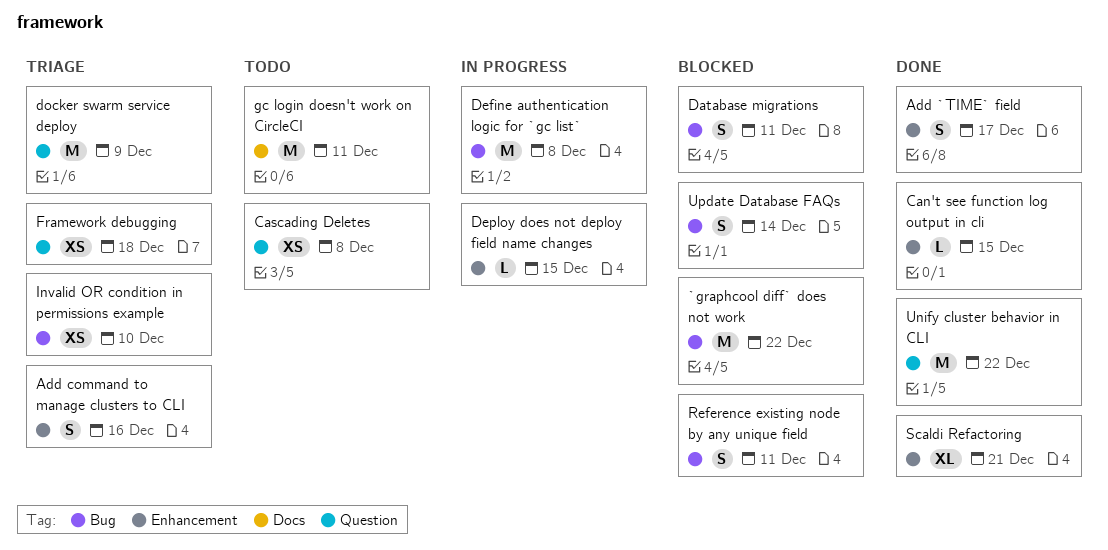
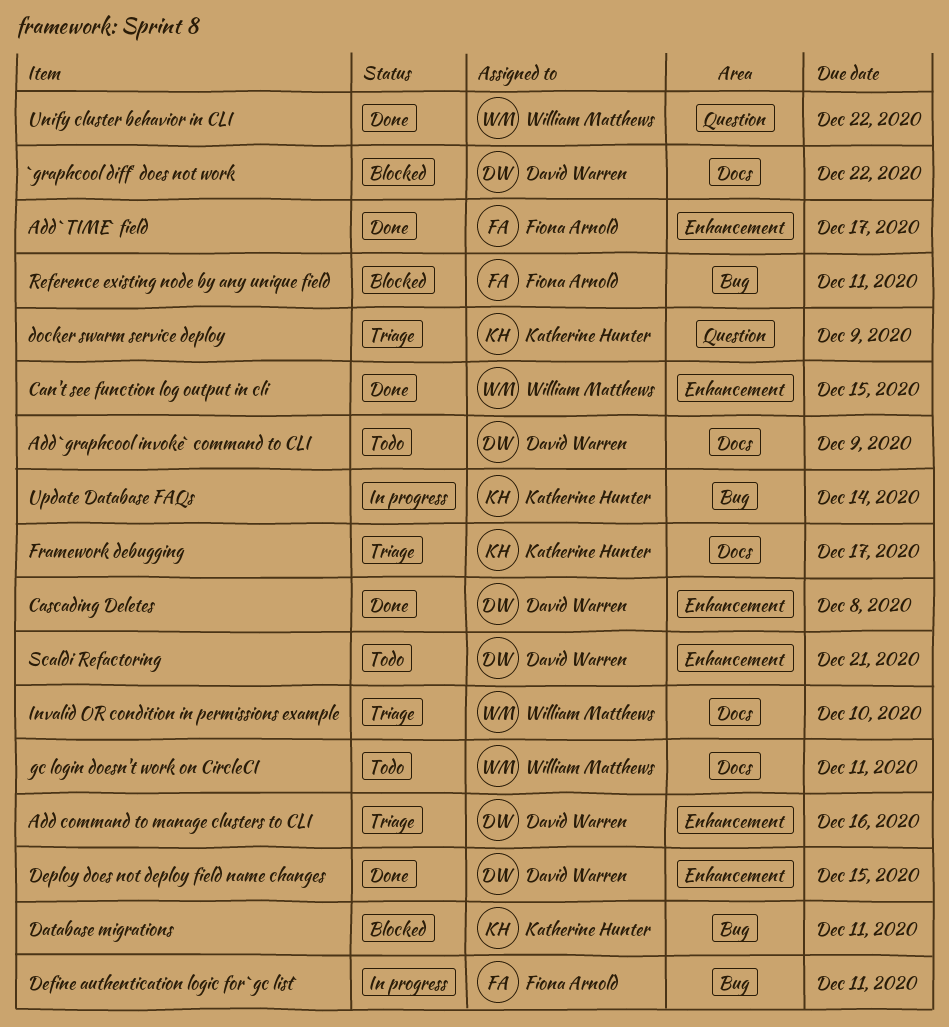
`graphcool diff` does not work, label: Bug -> Docs
Add `graphcool invoke` command to CLI: none -> present
Cascading Deletes, status: Todo -> Done
Cascading Deletes, label: Question -> Enhancement
Define authentication logic for `gc list`, due: Dec 8 -> Dec 11
Deploy does not deploy field name changes, status: In progress -> Done
Framework debugging, label: Question -> Docs
Framework debugging, due: Dec 18 -> Dec 17
Invalid OR condition in permissions example, label: Bug -> Docs
Scaldi Refactoring, status: Done -> Todo
Update Database FAQs, status: Blocked -> In progress

